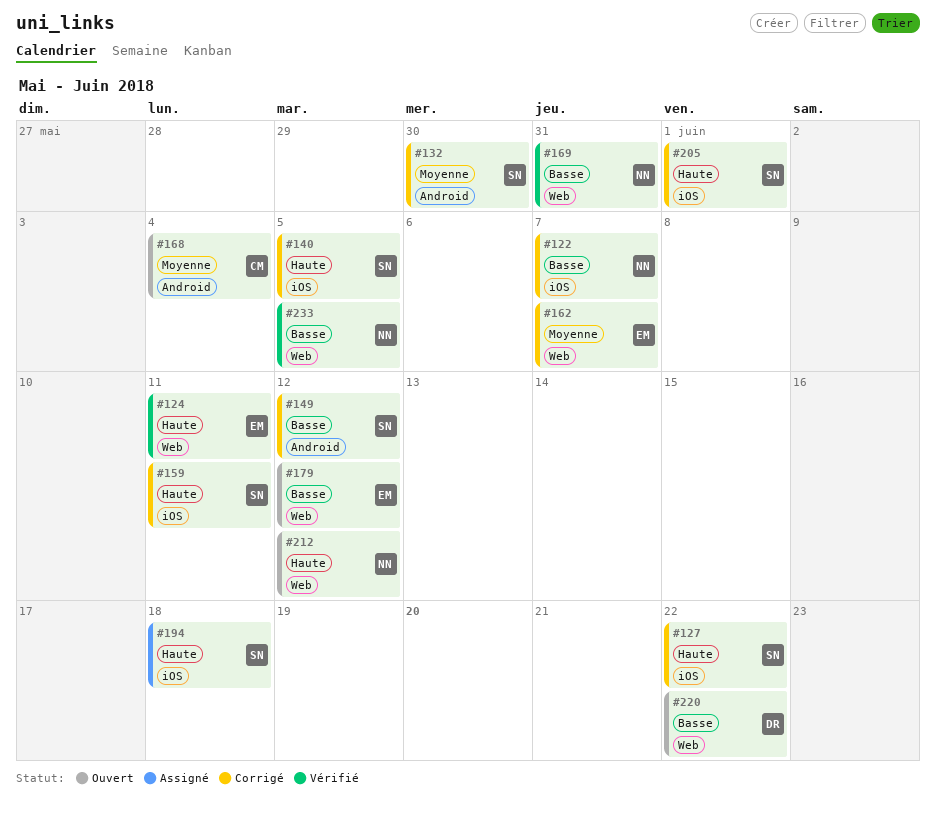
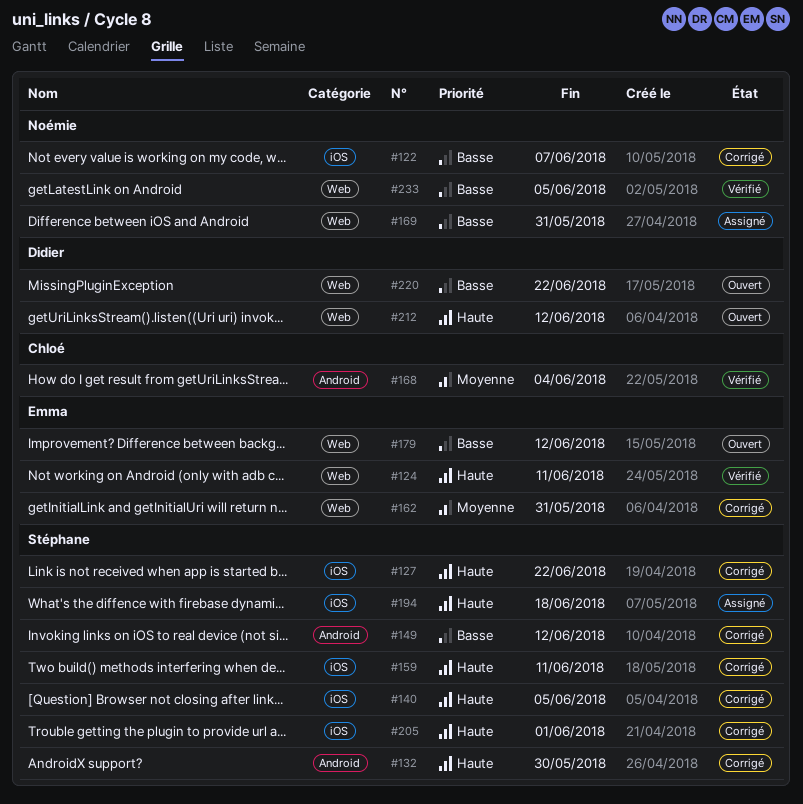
#132, priority: Moyenne -> Haute
#162, due: Jun 7 -> May 31
#168, status: Ouvert -> Vérifié
#169, status: Vérifié -> Assigné
#212, owner: Noémie -> Didier

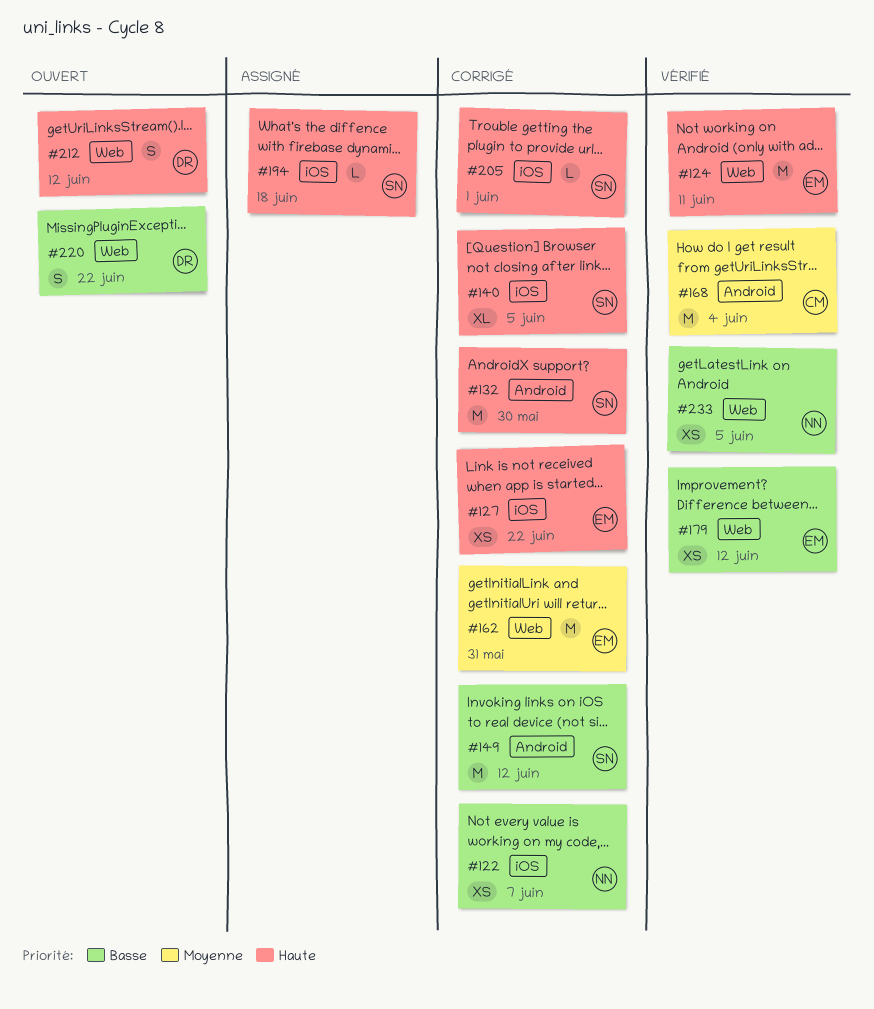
#127, owner: Stéphane -> Emma
#159: present -> none
#169: present -> none
#179, status: Ouvert -> Vérifié

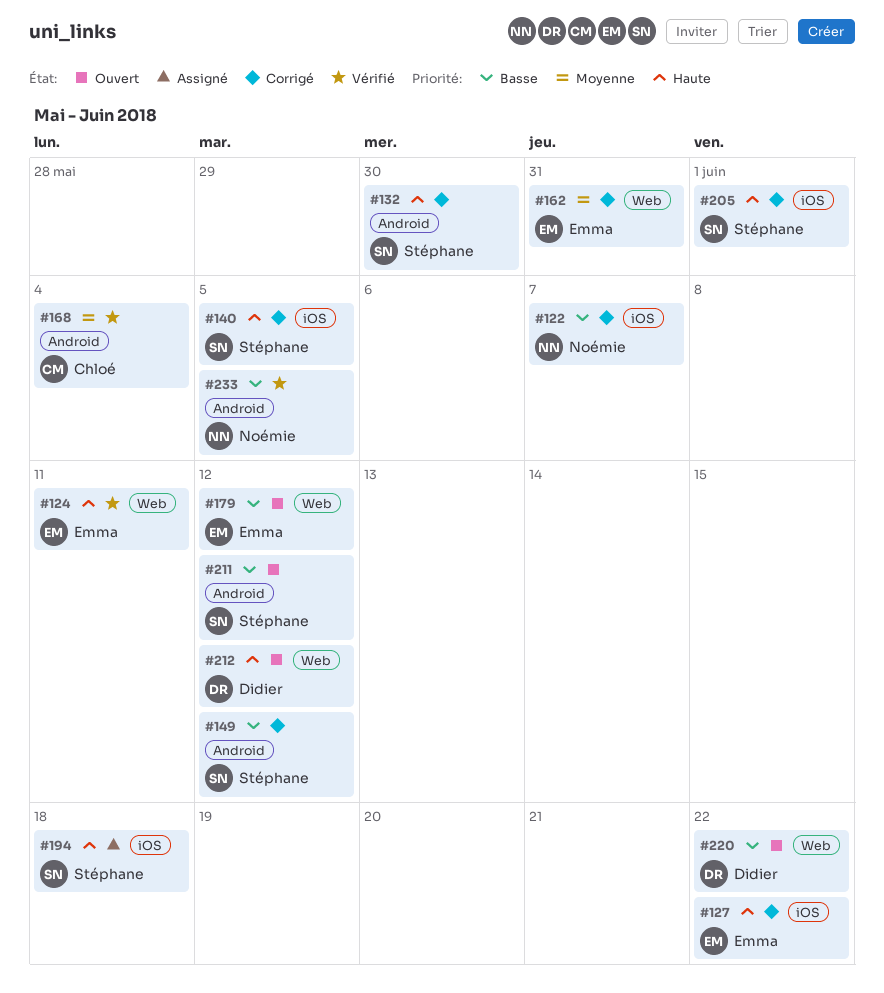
#179, status: Vérifié -> Ouvert
#211: none -> present
#233, label: Web -> Android

